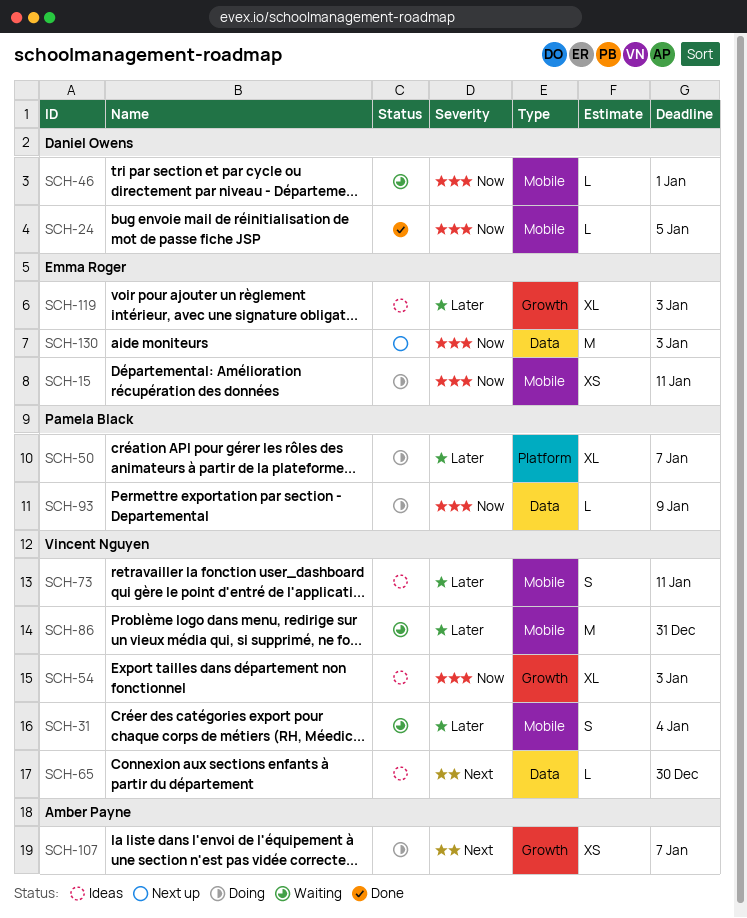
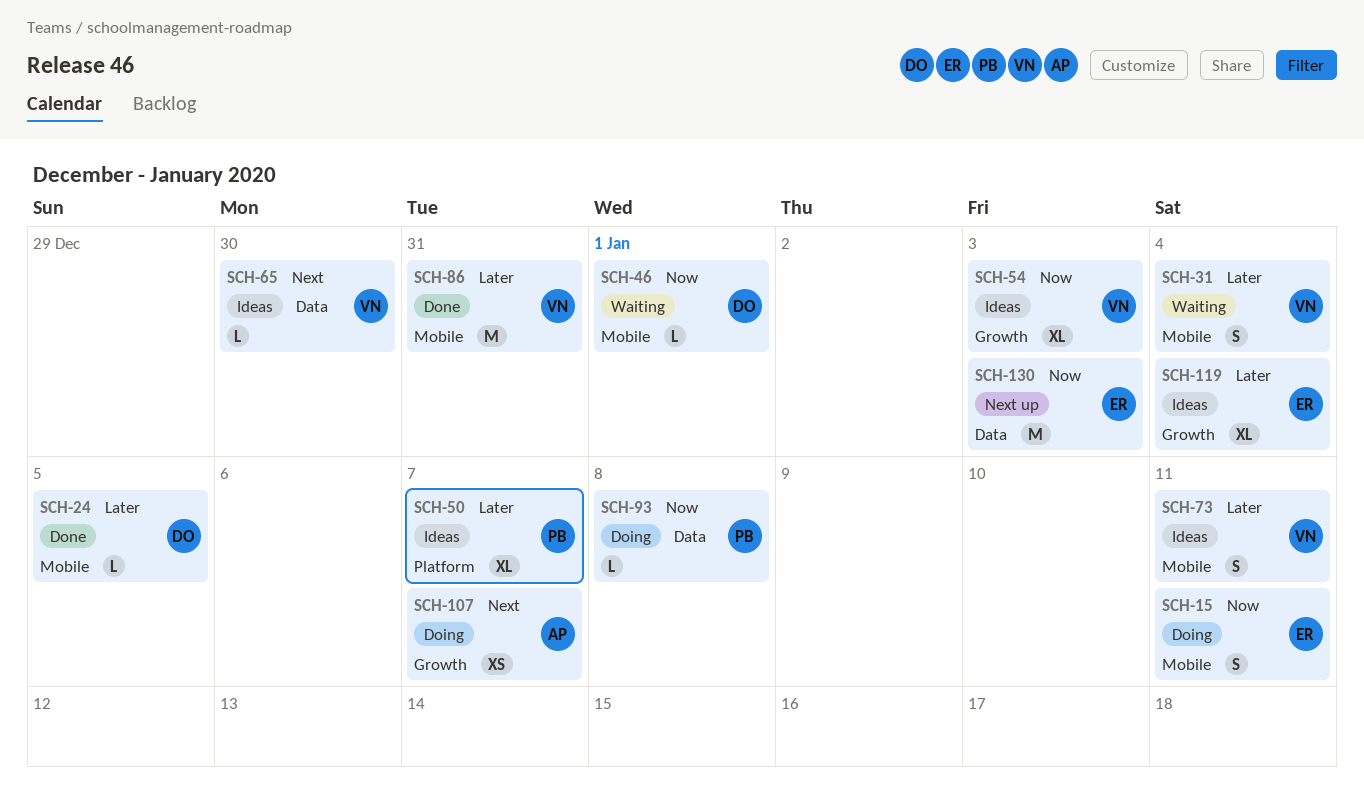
SCH-15, estimate: XS -> S
SCH-24, priority: Now -> Later
SCH-50, status: Doing -> Ideas
SCH-86, status: Waiting -> Done
SCH-93, due: Jan 9 -> Jan 8
SCH-119, due: Jan 3 -> Jan 4

